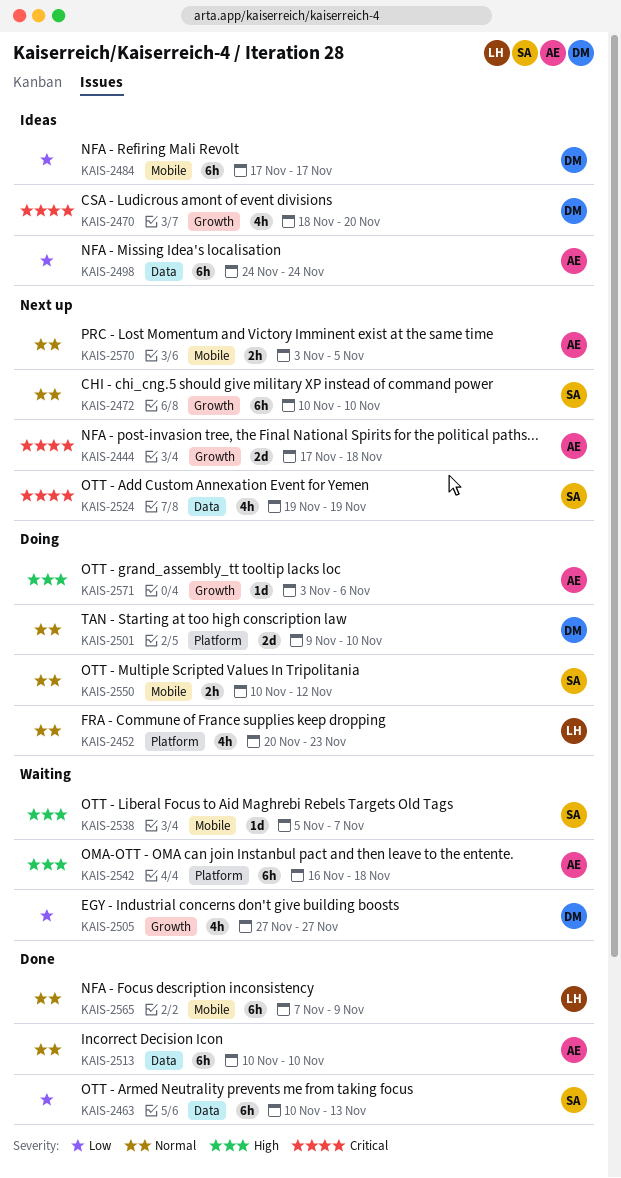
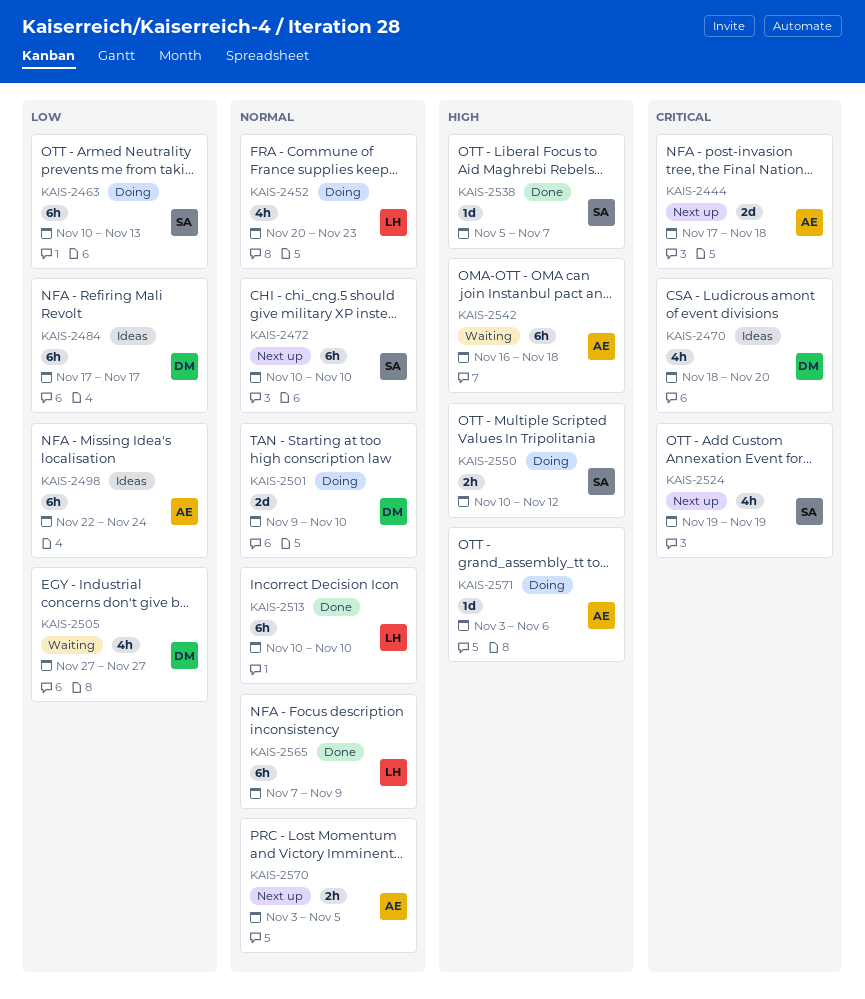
KAIS-2463, status: Done -> Doing
KAIS-2498, start: Nov 24 -> Nov 22
KAIS-2513, owner: AE -> LH
KAIS-2538, status: Waiting -> Done
KAIS-2550, priority: Normal -> High

